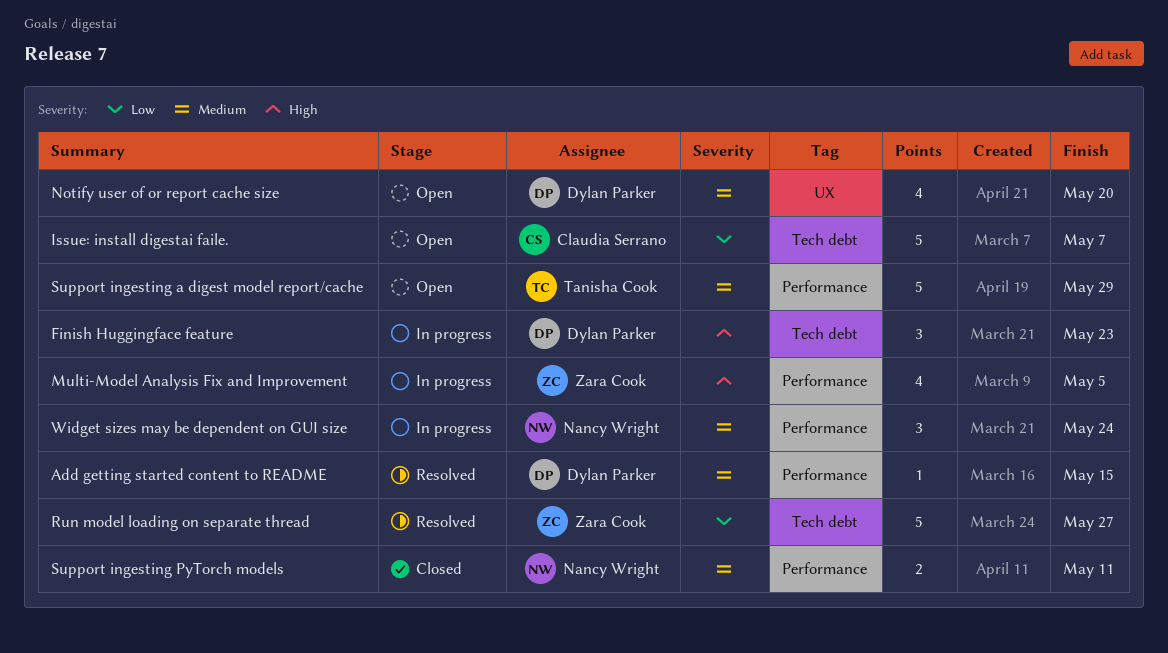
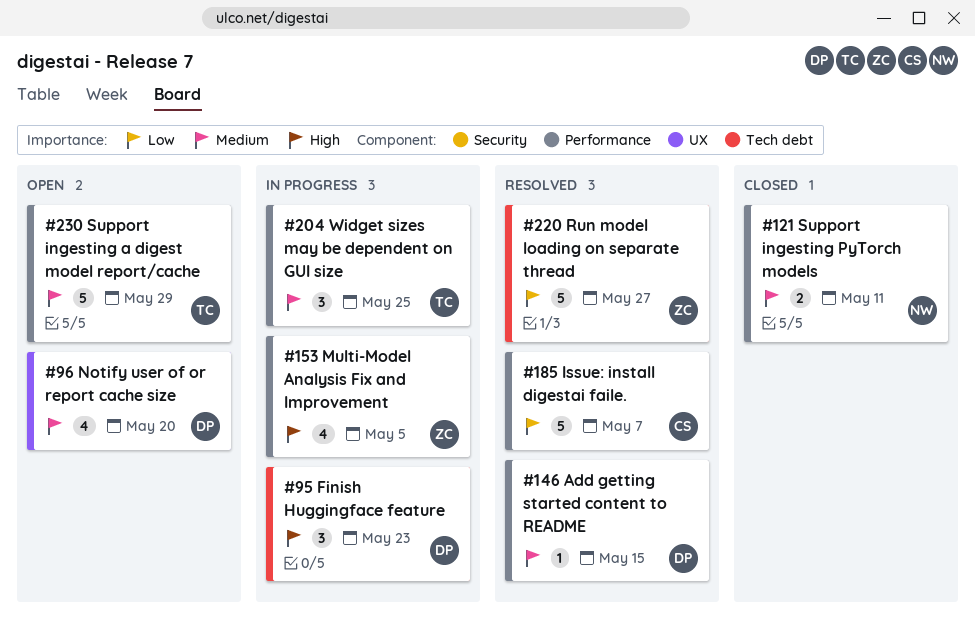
Issue: install digestai faile., status: Open -> Resolved
Issue: install digestai faile., label: Tech debt -> Performance
Widget sizes may be dependent on GUI size, owner: Nancy Wright -> Tanisha Cook
Widget sizes may be dependent on GUI size, due: May 24 -> May 25

